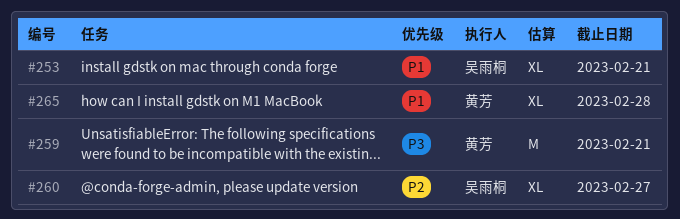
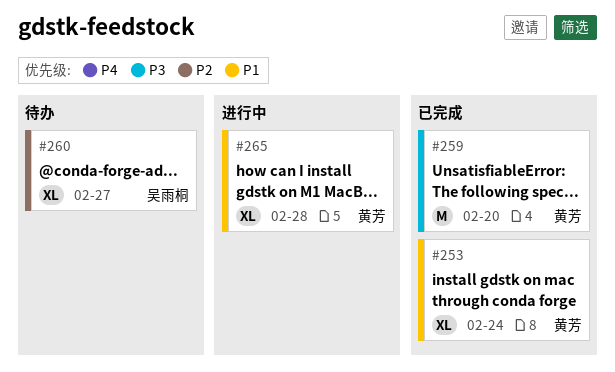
#253, owner: 吴雨桐 -> 黄芳
#253, due: Feb 21 -> Feb 24
#259, due: Feb 21 -> Feb 20

